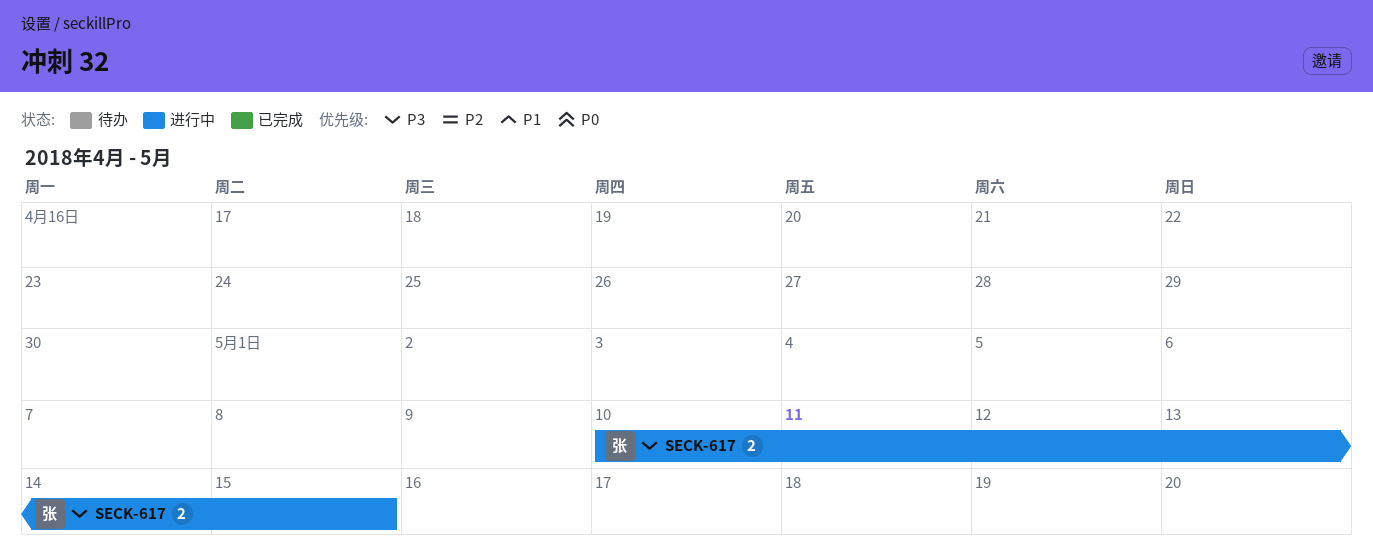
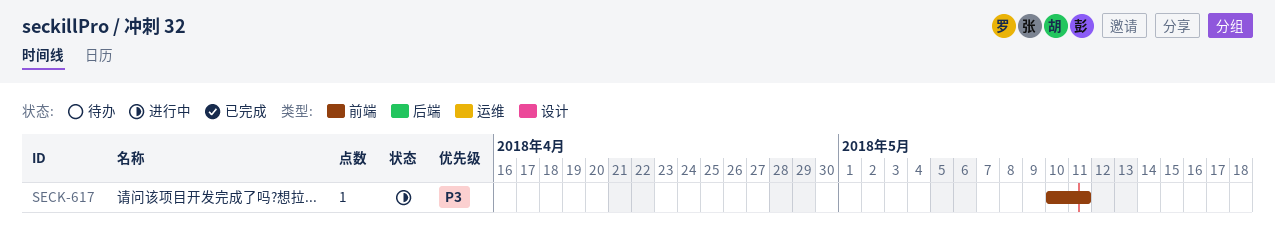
SECK-617, estimate: 2 -> 1
SECK-617, due: May 15 -> May 11

